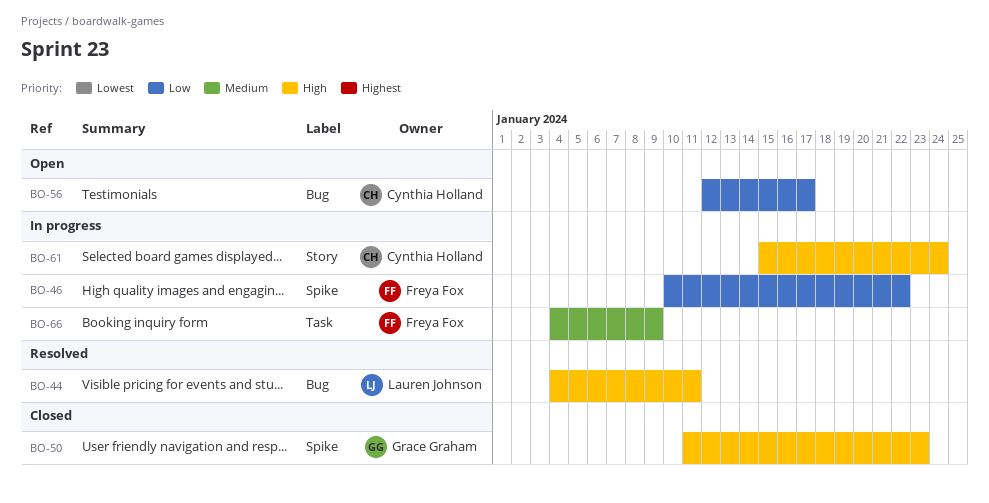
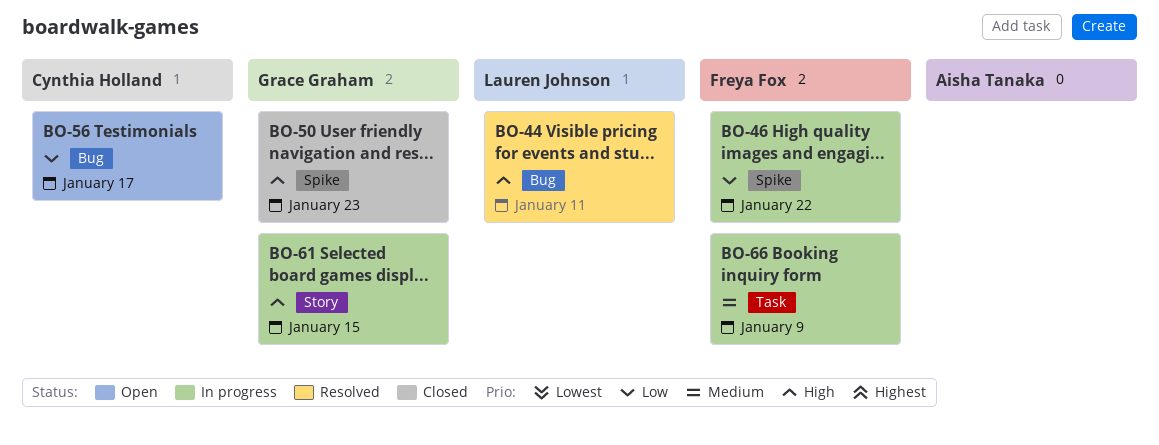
BO-61, owner: Cynthia Holland -> Grace Graham
BO-61, due: Jan 24 -> Jan 15

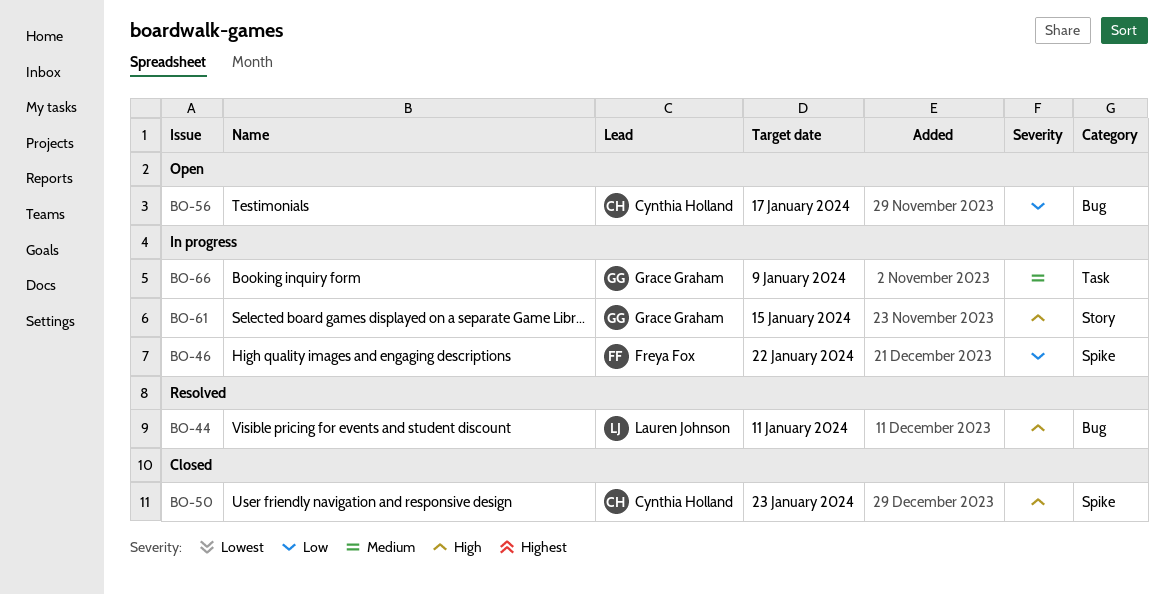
BO-50, owner: Grace Graham -> Cynthia Holland
BO-66, owner: Freya Fox -> Grace Graham

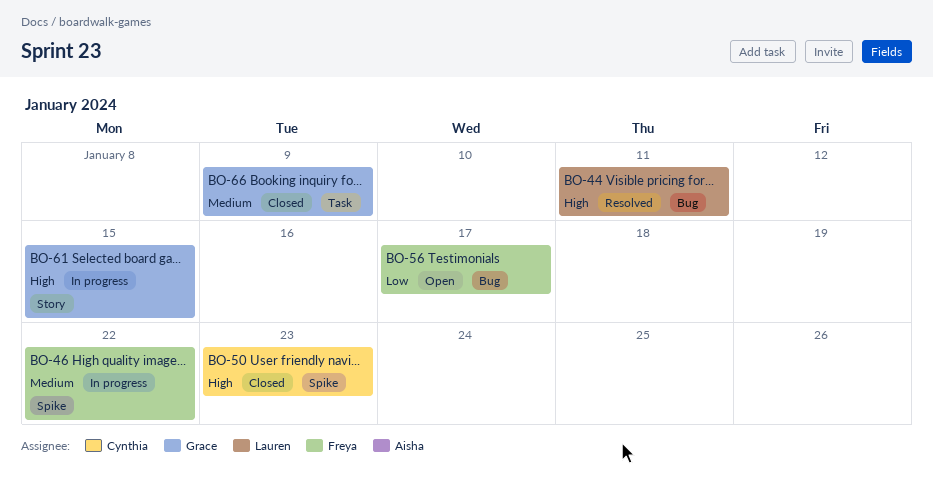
BO-46, priority: Low -> Medium
BO-56, owner: Cynthia Holland -> Freya Fox
BO-66, status: In progress -> Closed

